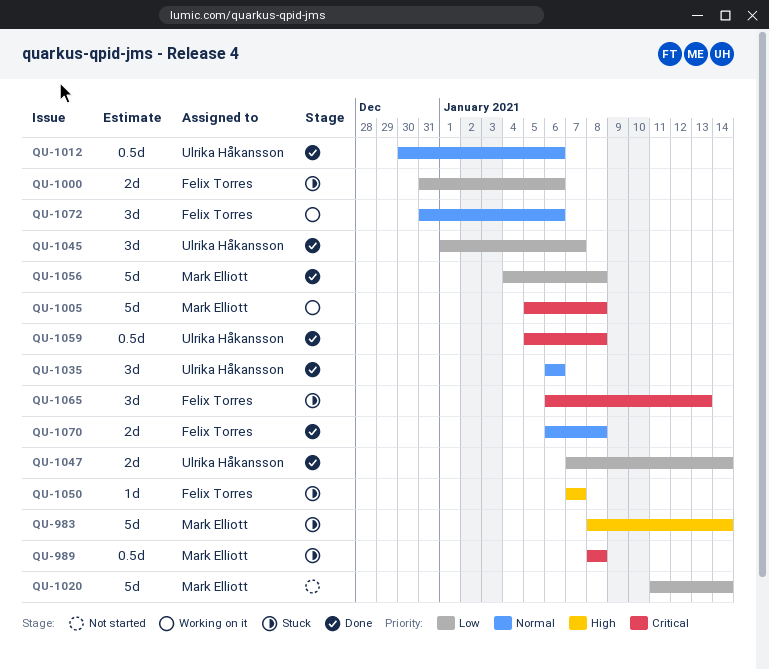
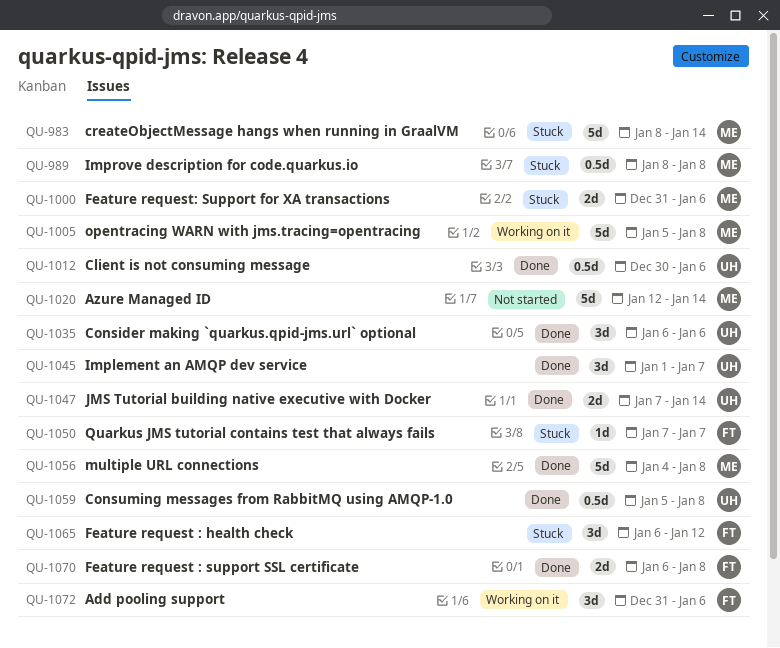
QU-1000, owner: Felix Torres -> Mark Elliott
QU-1020, start: Jan 11 -> Jan 12
QU-1065, due: Jan 13 -> Jan 12

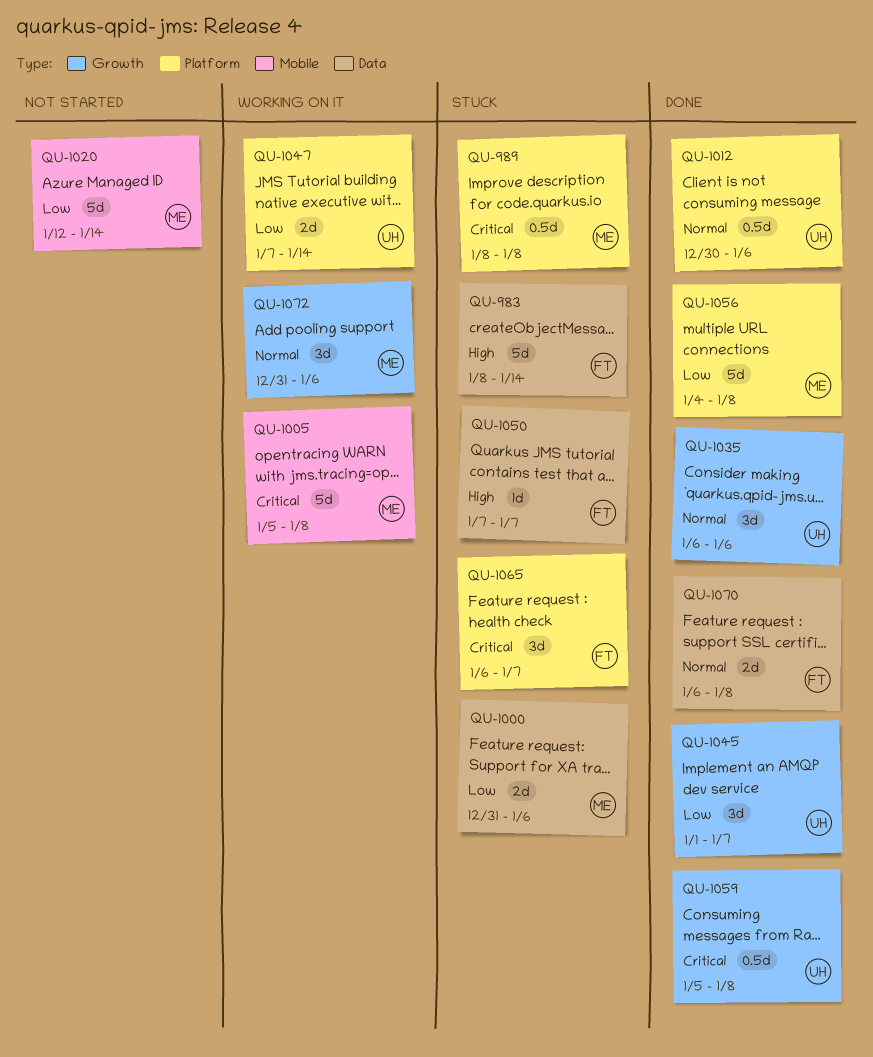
QU-983, owner: ME -> FT
QU-1047, status: Done -> Working on it
QU-1065, due: Jan 12 -> Jan 7
QU-1072, owner: FT -> ME

